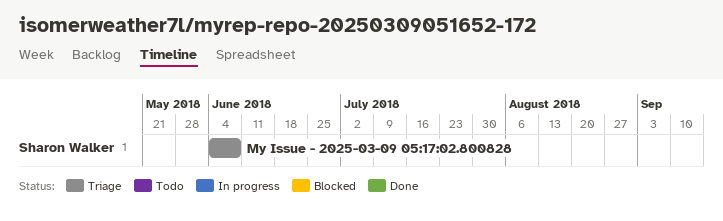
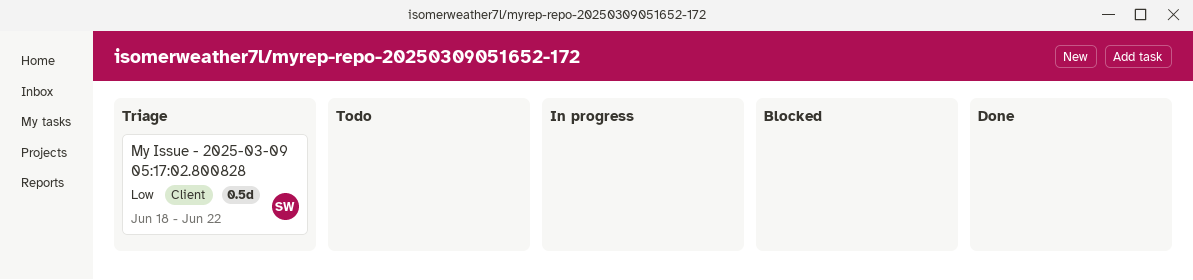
My Issue - 2025-03-09 05:17:02.800828, start: Jun 4 -> Jun 18
My Issue - 2025-03-09 05:17:02.800828, due: Jun 8 -> Jun 22

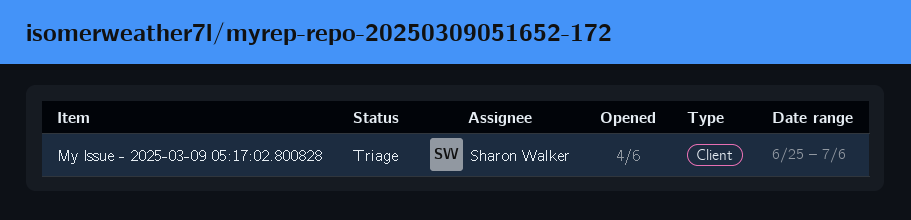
My Issue - 2025-03-09 05:17:02.800828, start: Jun 18 -> Jun 25
My Issue - 2025-03-09 05:17:02.800828, due: Jun 22 -> Jul 6

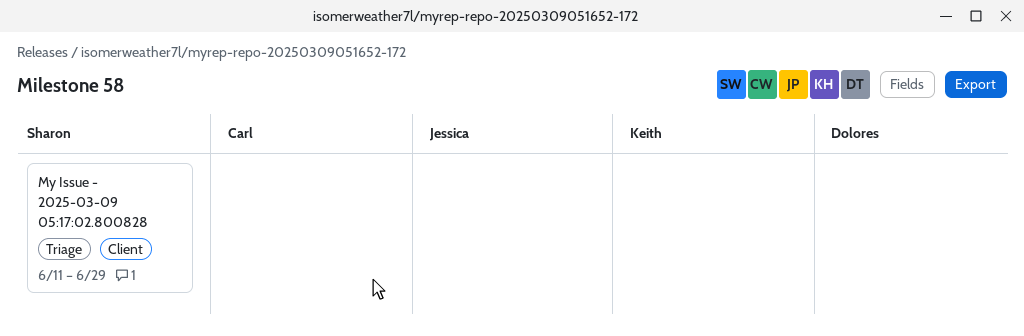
My Issue - 2025-03-09 05:17:02.800828, start: Jun 25 -> Jun 11
My Issue - 2025-03-09 05:17:02.800828, due: Jul 6 -> Jun 29

